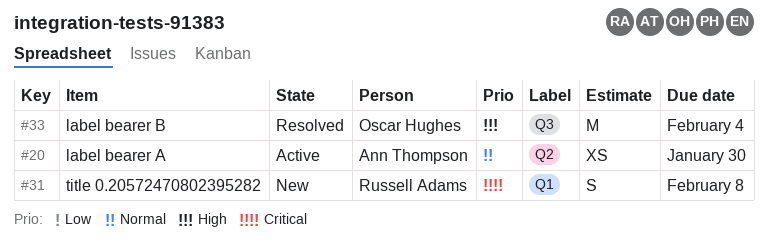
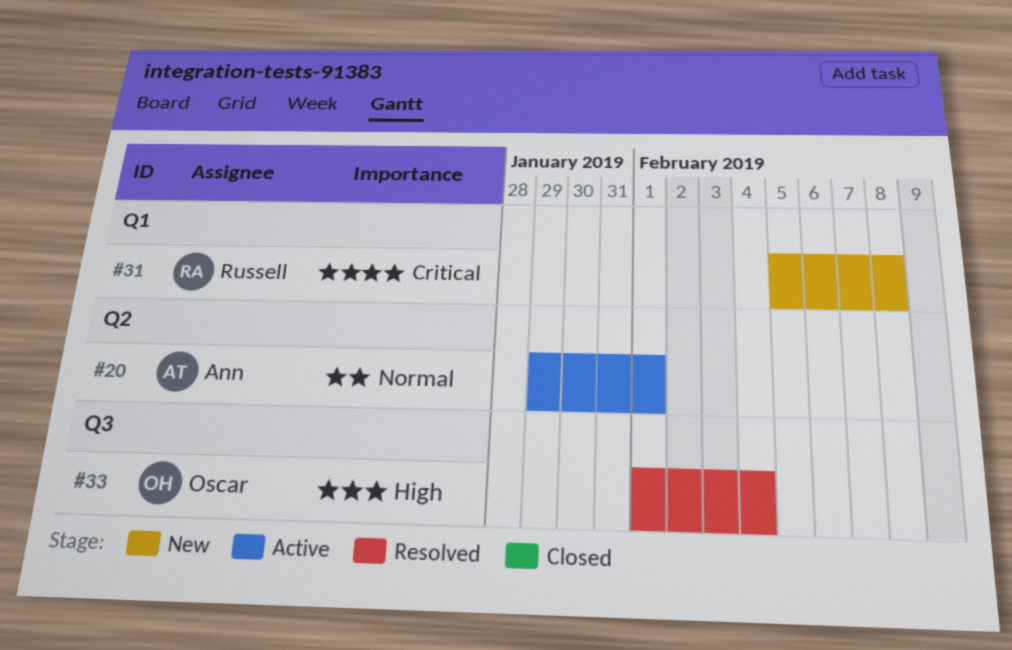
#20, due: Jan 30 -> Feb 1

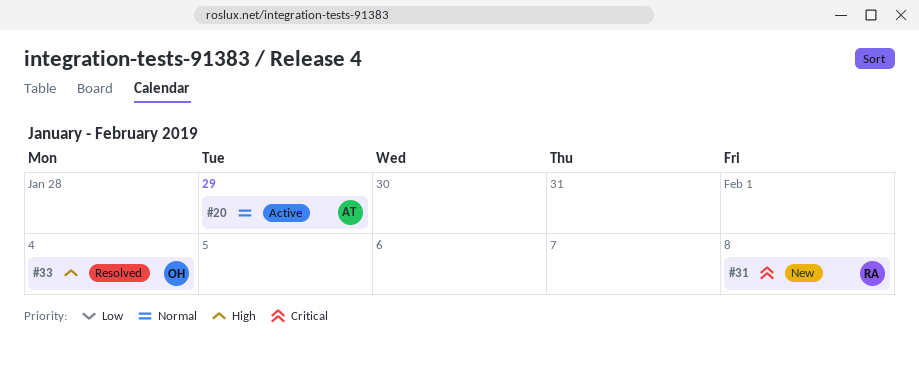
#20, due: Feb 1 -> Jan 29

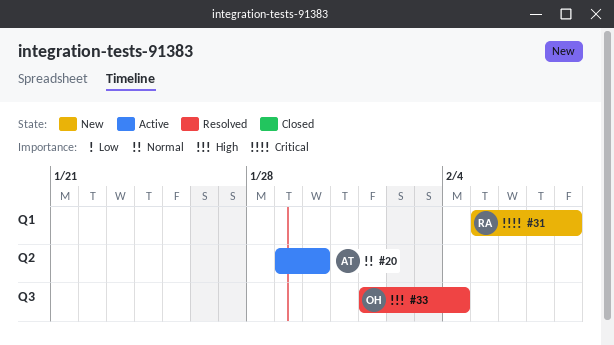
#20, due: Jan 29 -> Jan 30

